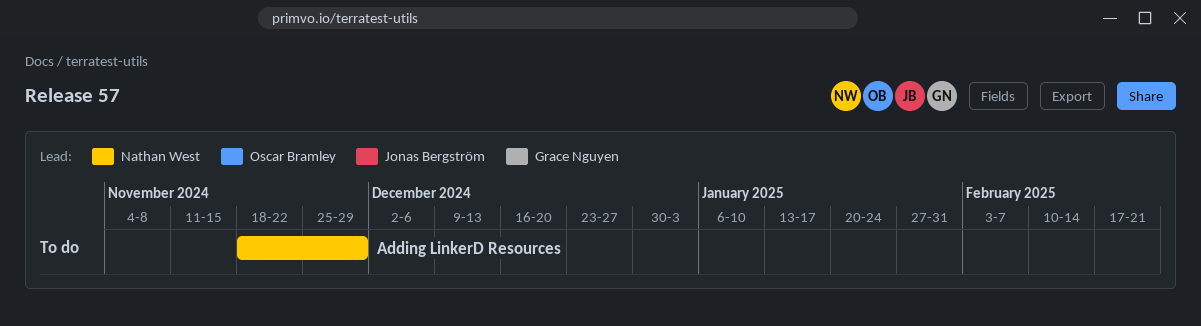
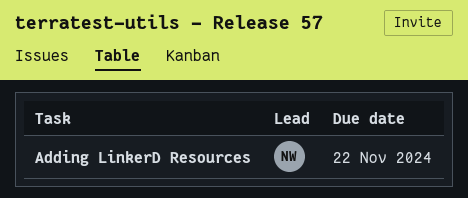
Adding LinkerD Resources, due: Nov 29 -> Nov 22

